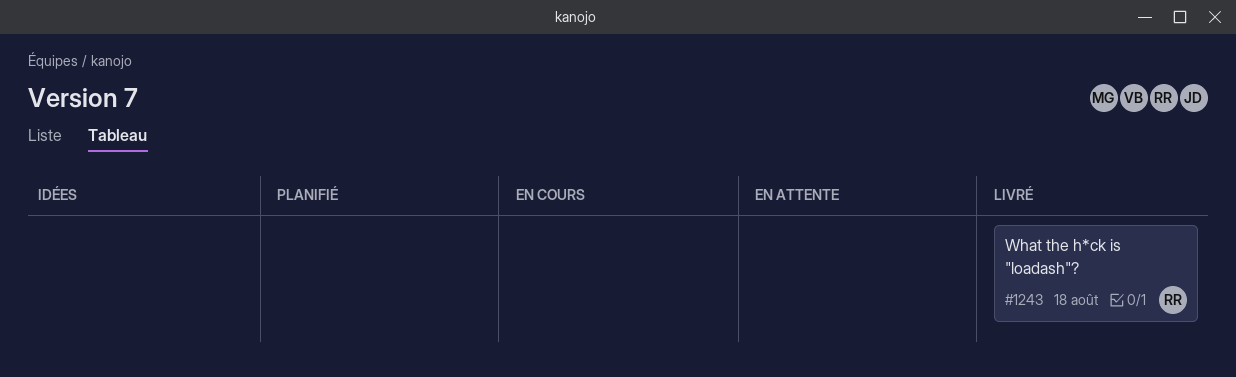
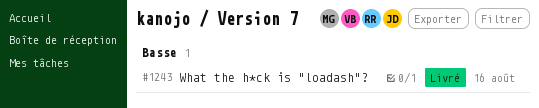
#1243, due: Aug 18 -> Aug 16

